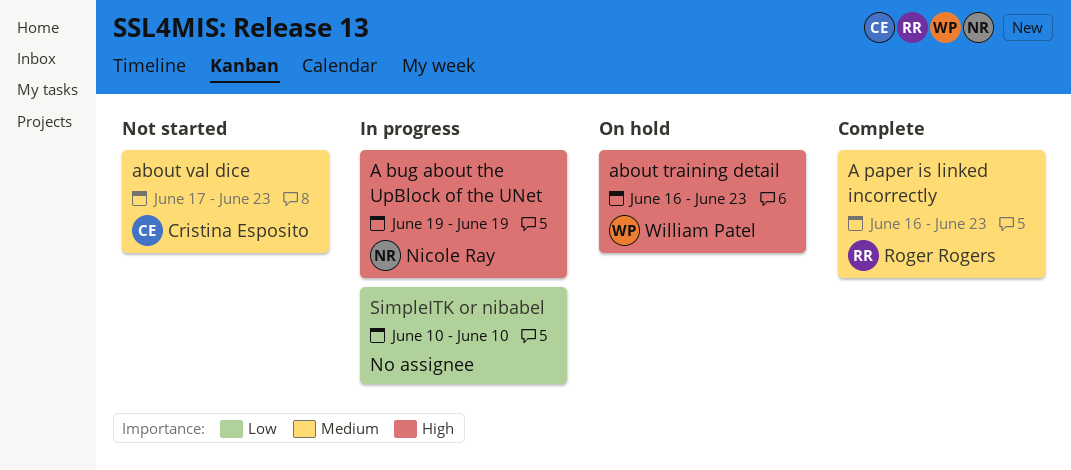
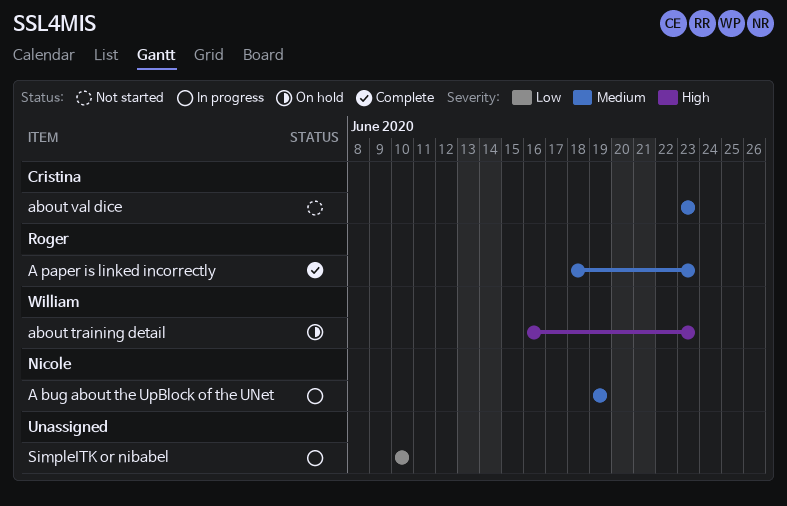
A bug about the UpBlock of the UNet, priority: High -> Medium
A paper is linked incorrectly, start: Jun 16 -> Jun 18
about val dice, start: Jun 17 -> Jun 23

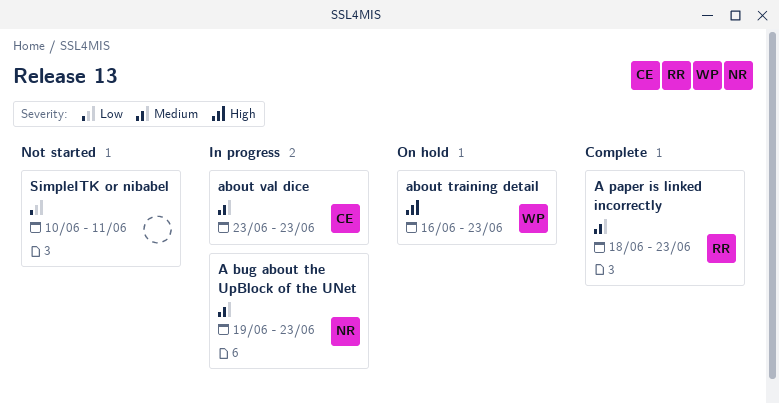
A bug about the UpBlock of the UNet, due: Jun 19 -> Jun 23
about val dice, status: Not started -> In progress
SimpleITK or nibabel, status: In progress -> Not started
SimpleITK or nibabel, due: Jun 10 -> Jun 11

